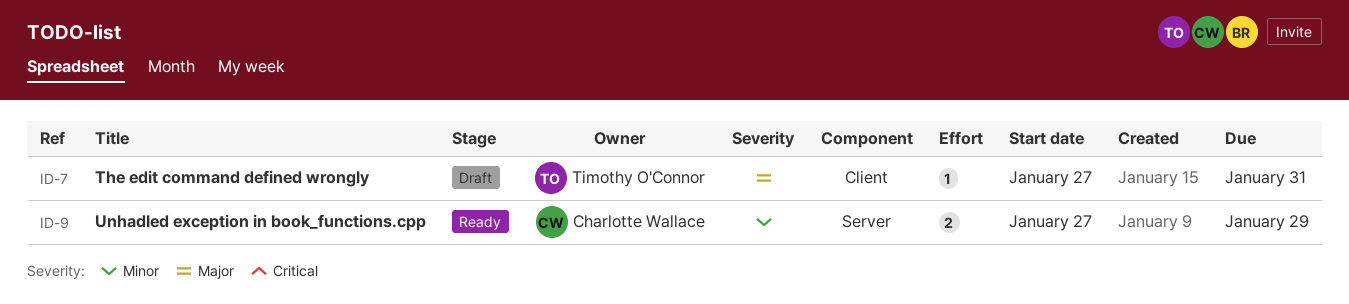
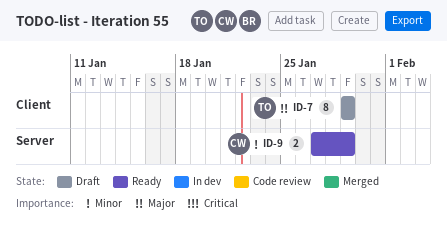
ID-7, estimate: 1 -> 8
ID-7, start: Jan 27 -> Jan 29
ID-7, due: Jan 31 -> Jan 29

